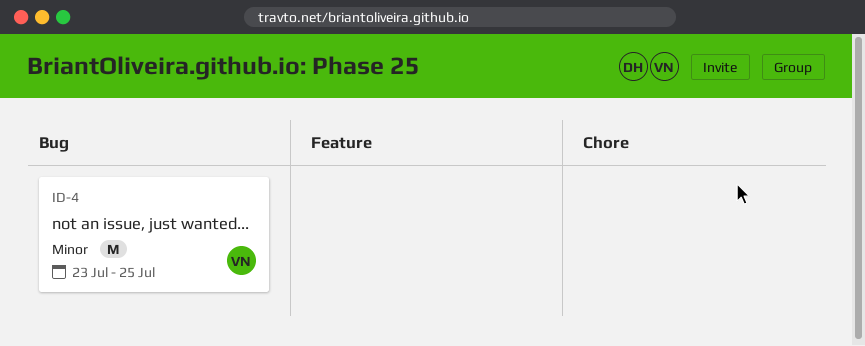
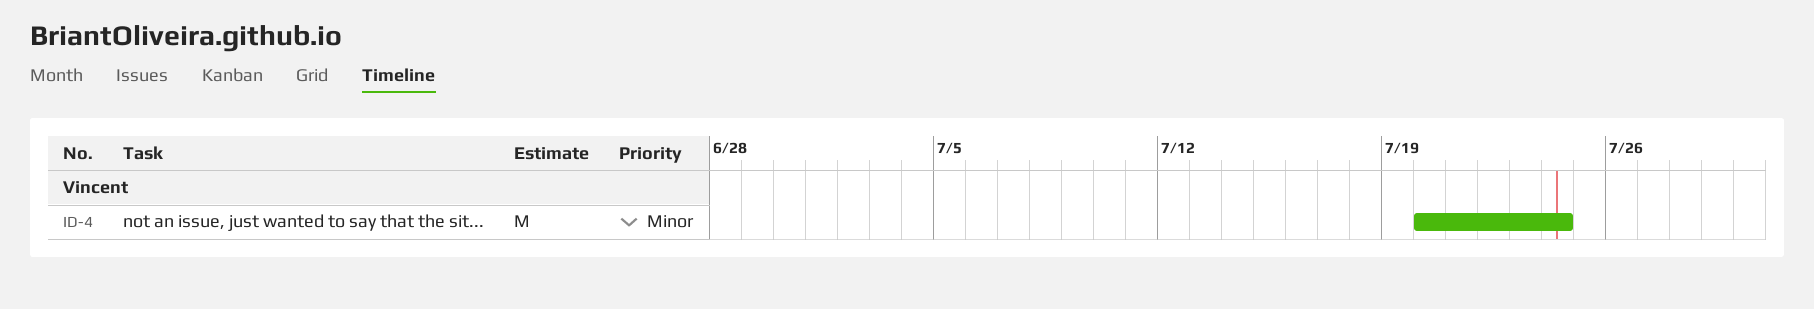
ID-4, start: Jul 23 -> Jul 20
ID-4, due: Jul 25 -> Jul 24

